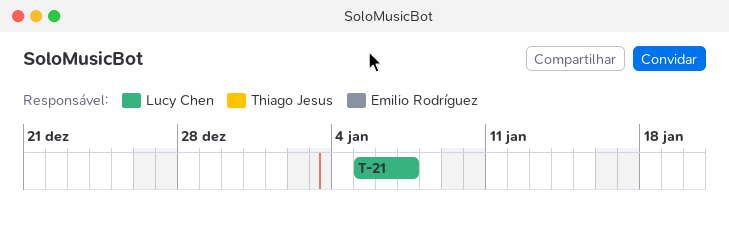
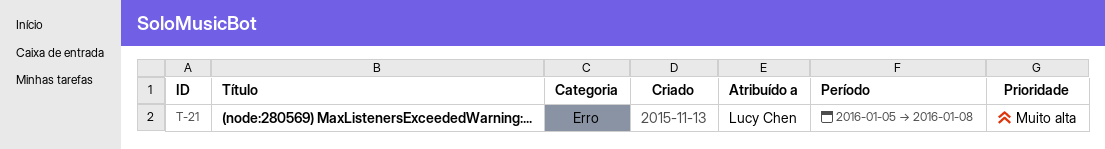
T-21, due: Jan 7 -> Jan 8

